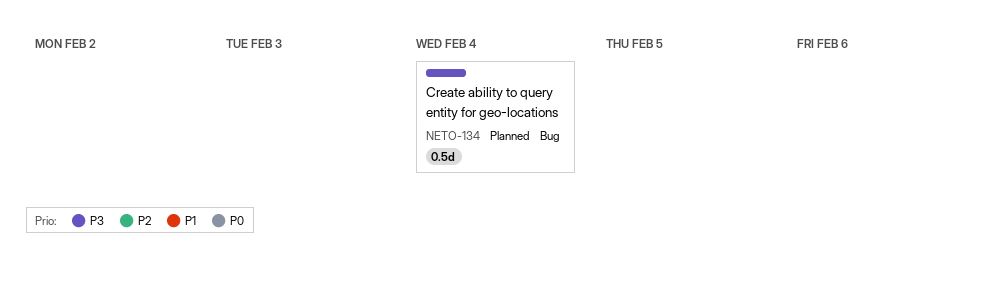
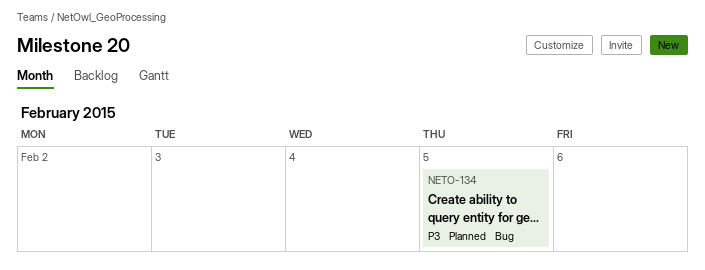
NETO-134, due: Feb 4 -> Feb 5

